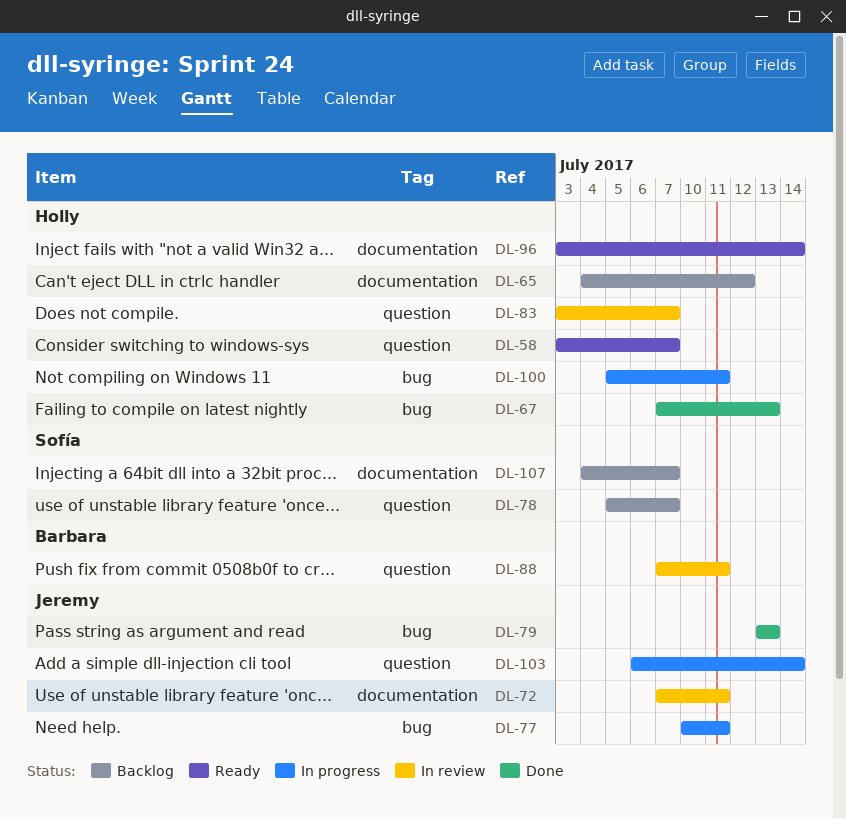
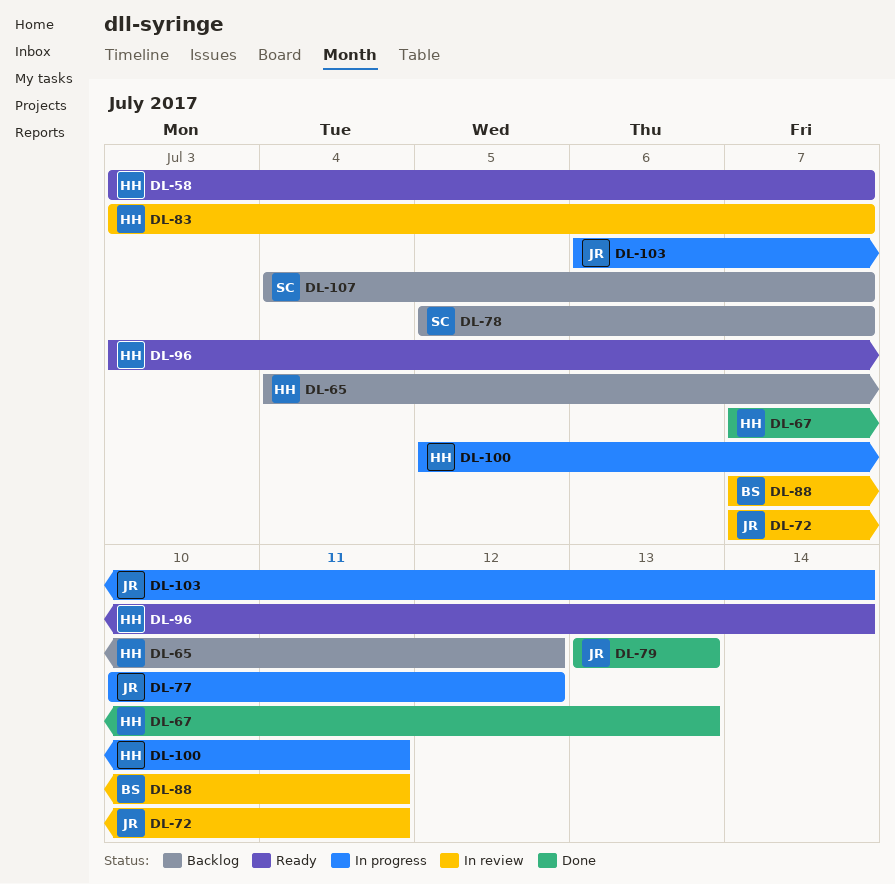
DL-77, due: Jul 11 -> Jul 12

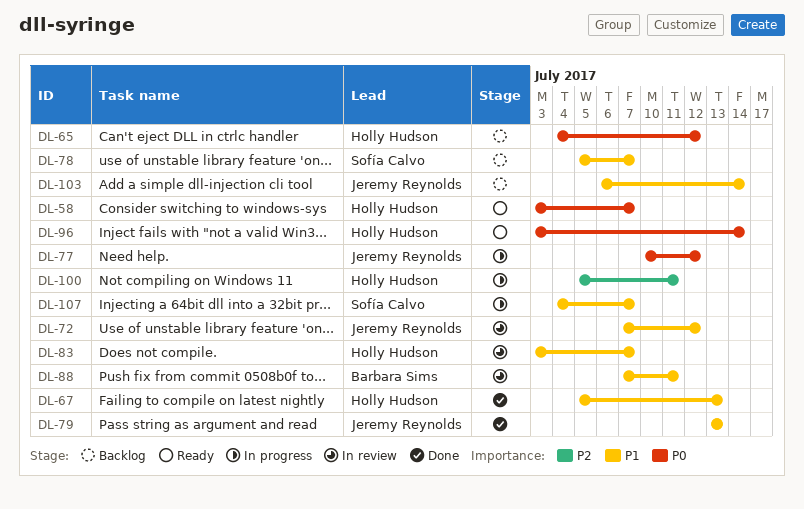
DL-67, start: Jul 7 -> Jul 5
DL-72, due: Jul 11 -> Jul 12
DL-103, status: In progress -> Backlog
DL-107, status: Backlog -> In progress

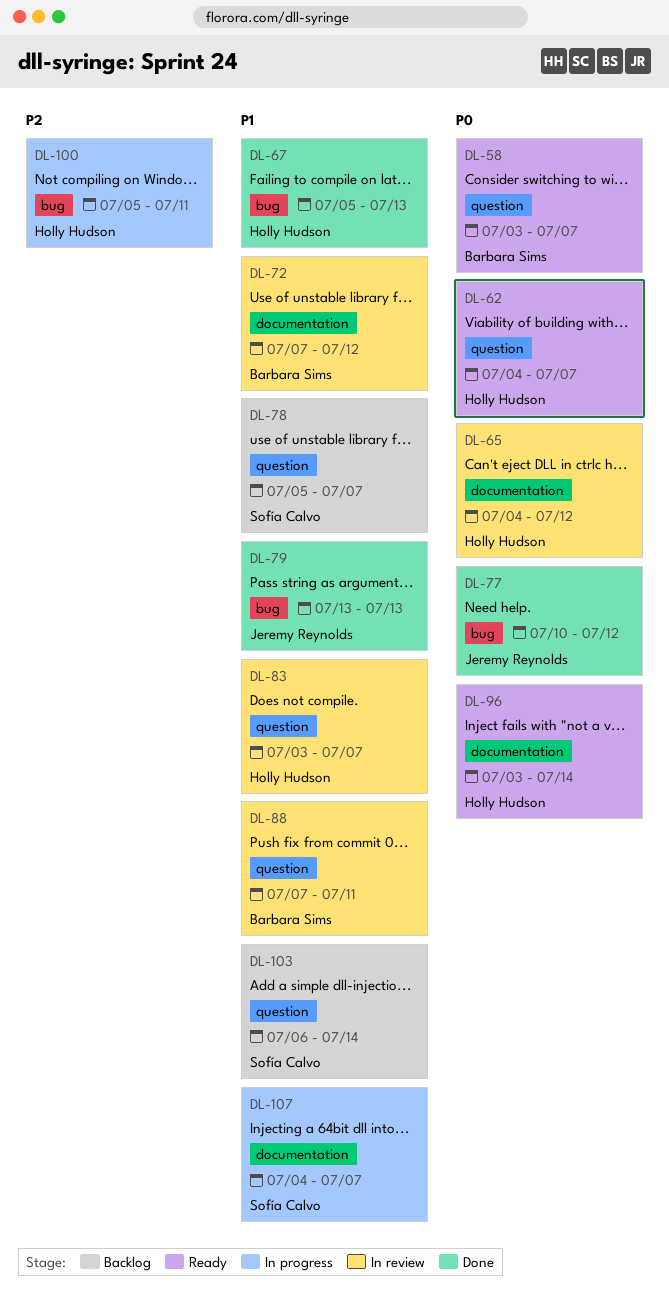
DL-58, owner: Holly Hudson -> Barbara Sims
DL-62: none -> present
DL-65, status: Backlog -> In review
DL-72, owner: Jeremy Reynolds -> Barbara Sims
DL-77, status: In progress -> Done
DL-103, owner: Jeremy Reynolds -> Sofía Calvo

